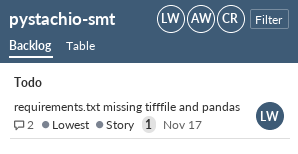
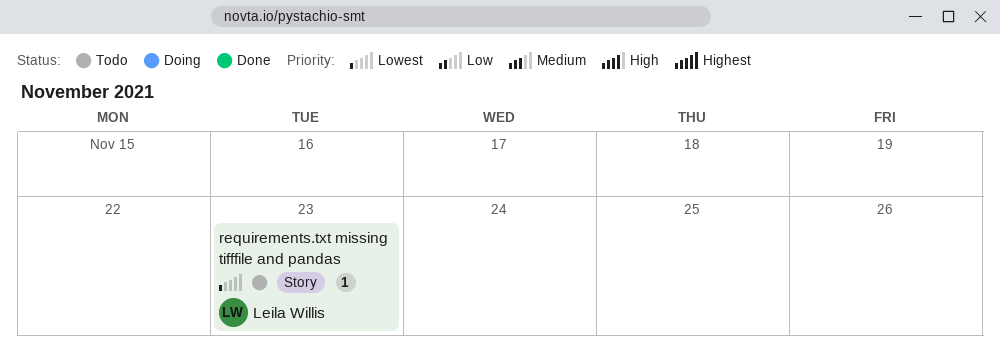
requirements.txt missing tifffile and pandas, due: Nov 17 -> Nov 23

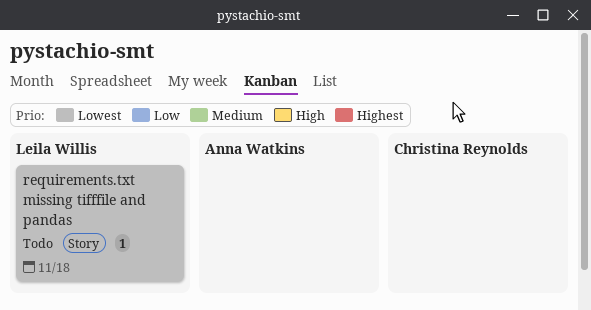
requirements.txt missing tifffile and pandas, due: Nov 23 -> Nov 18

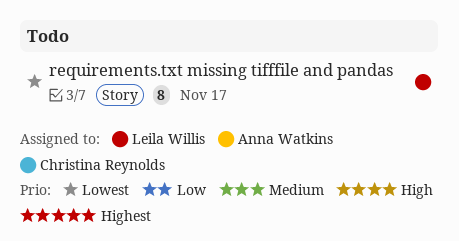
requirements.txt missing tifffile and pandas, estimate: 1 -> 8
requirements.txt missing tifffile and pandas, due: Nov 18 -> Nov 17

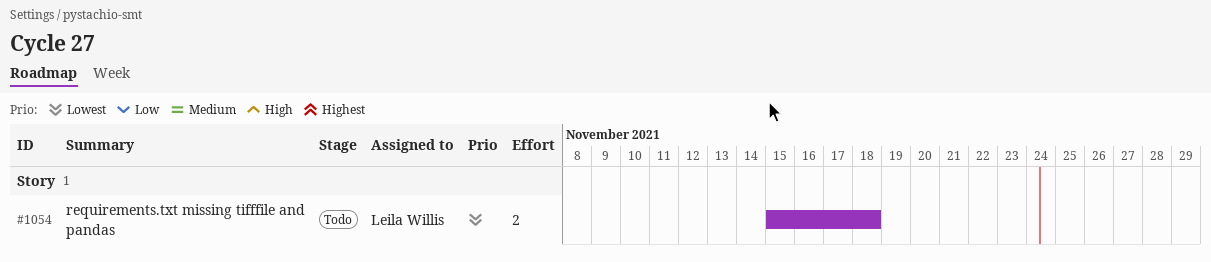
requirements.txt missing tifffile and pandas, estimate: 8 -> 2
requirements.txt missing tifffile and pandas, due: Nov 17 -> Nov 18

